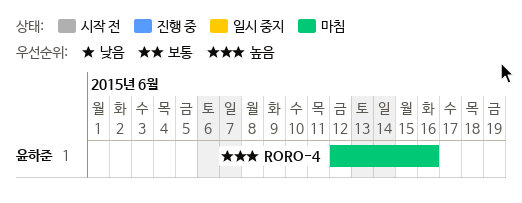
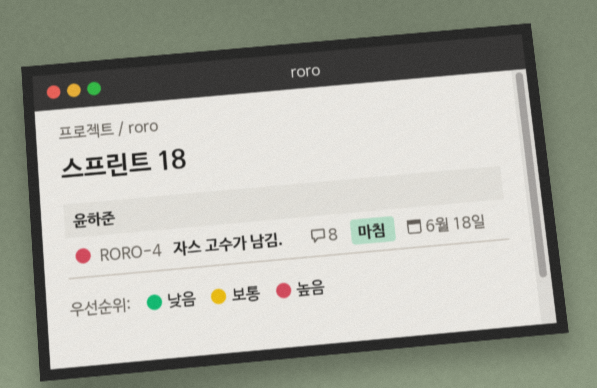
RORO-4, due: Jun 16 -> Jun 18

